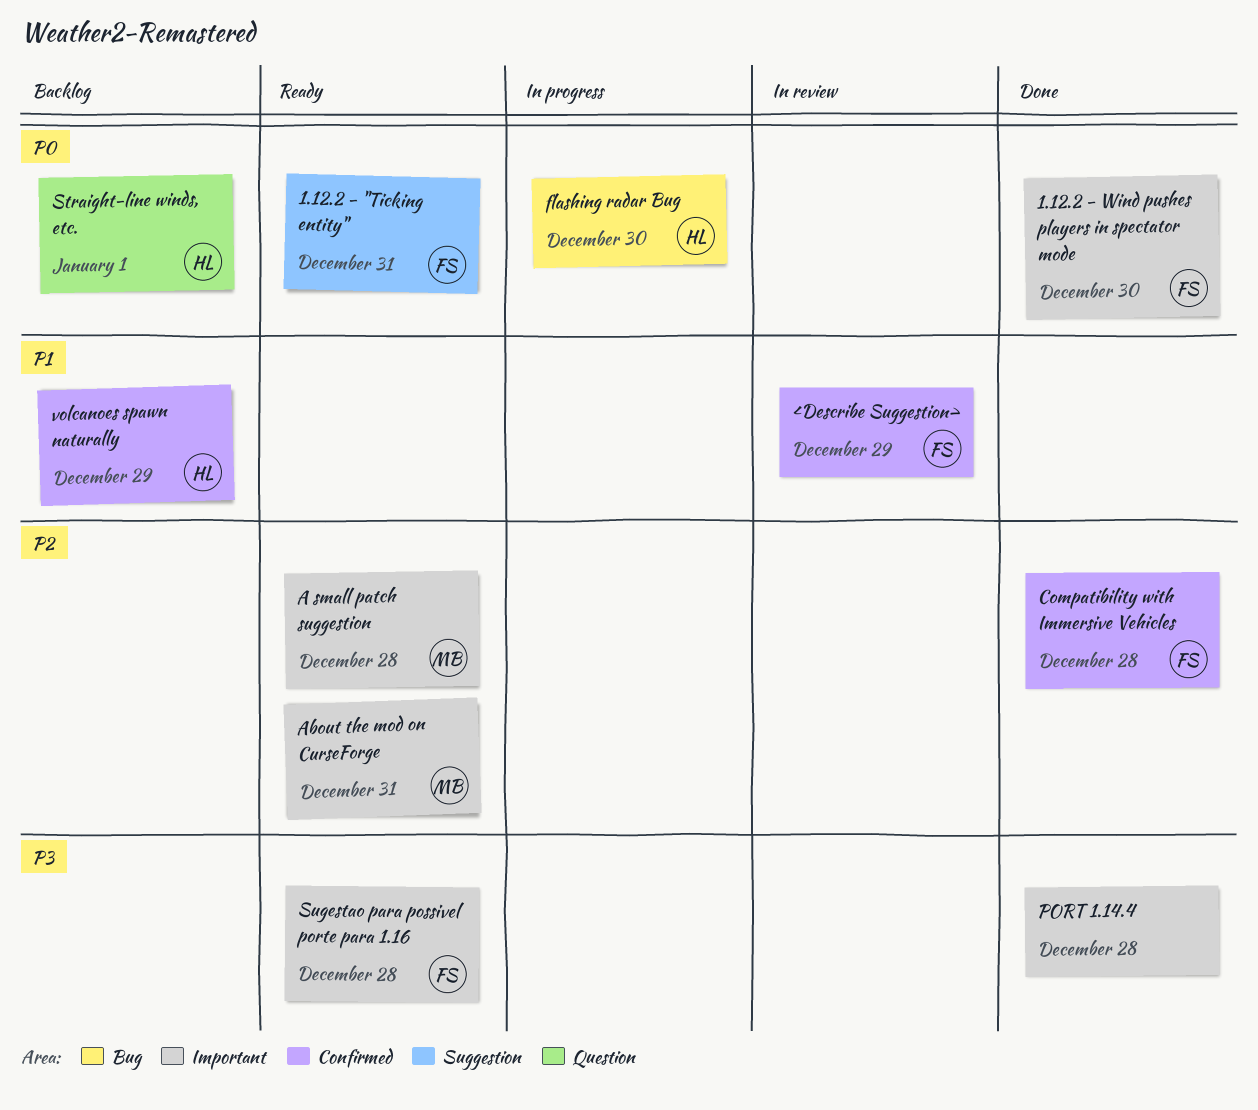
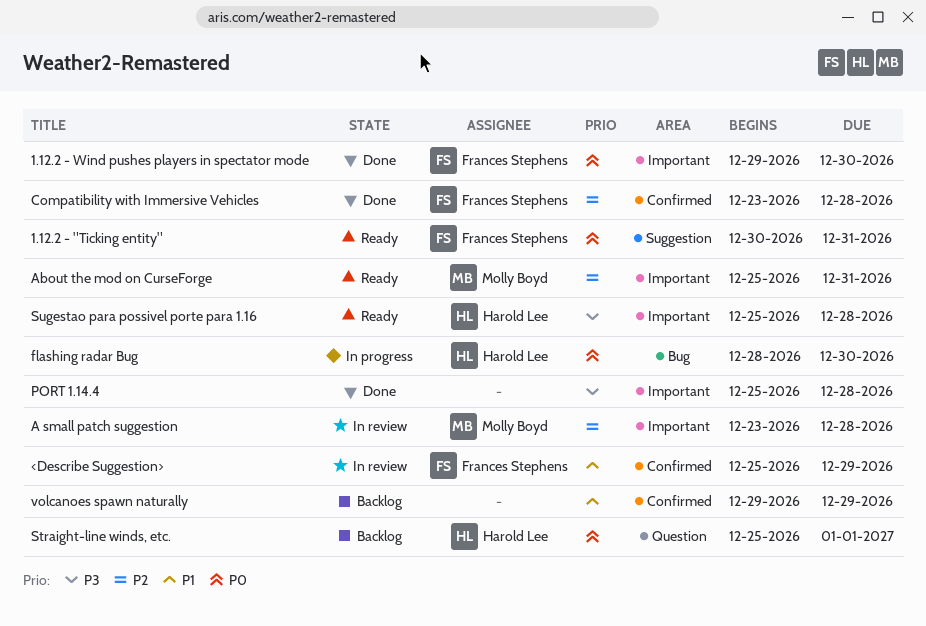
A small patch suggestion, status: Ready -> In review
Sugestao para possivel porte para 1.16, owner: Frances Stephens -> Harold Lee
volcanoes spawn naturally, owner: Harold Lee -> none

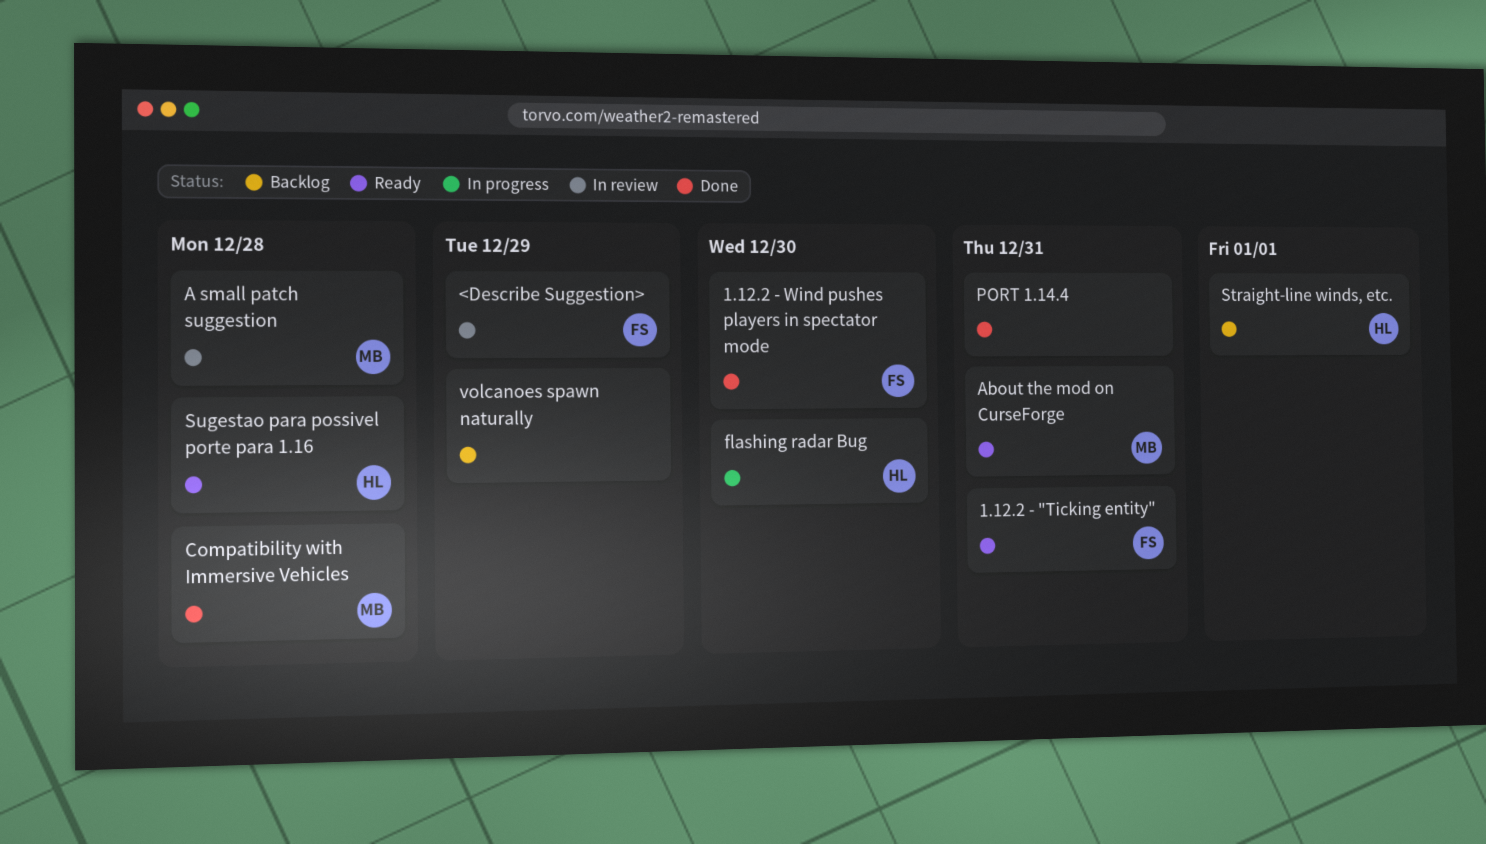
Compatibility with Immersive Vehicles, owner: Frances Stephens -> Molly Boyd
PORT 1.14.4, due: Dec 28 -> Dec 31

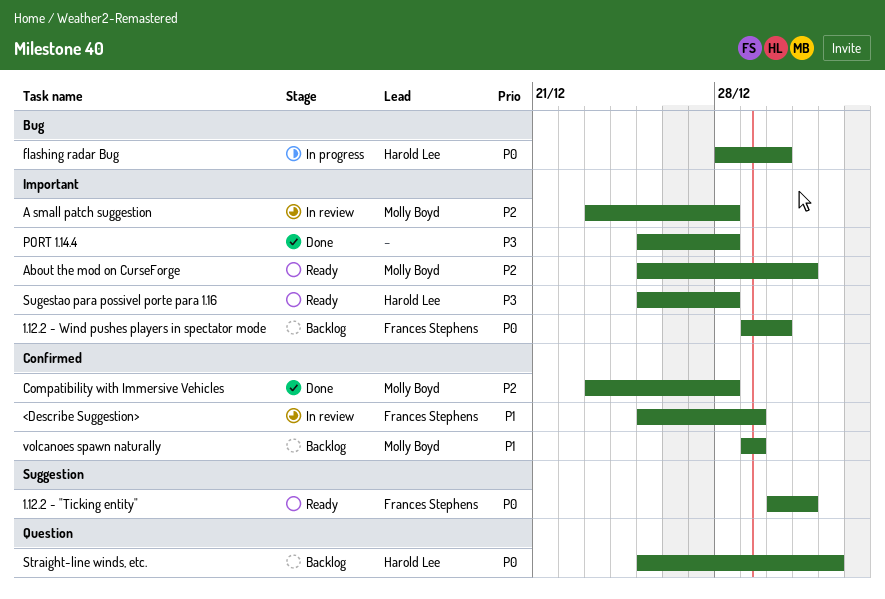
1.12.2 - Wind pushes players in spectator mode, status: Done -> Backlog
PORT 1.14.4, due: Dec 31 -> Dec 28
volcanoes spawn naturally, owner: none -> Molly Boyd

